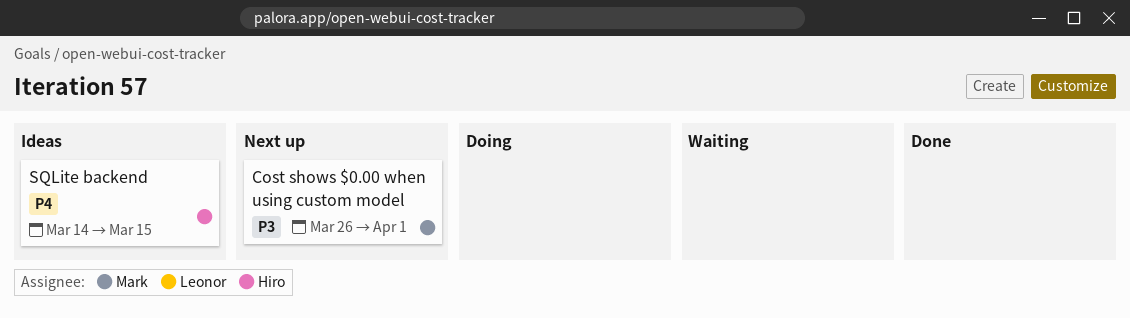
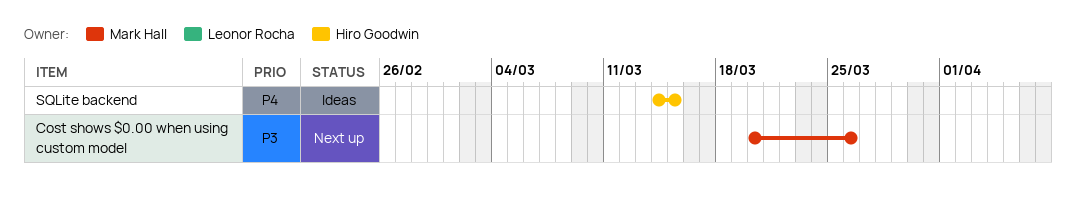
Cost shows $0.00 when using custom model, start: Mar 26 -> Mar 20
Cost shows $0.00 when using custom model, due: Apr 1 -> Mar 26

